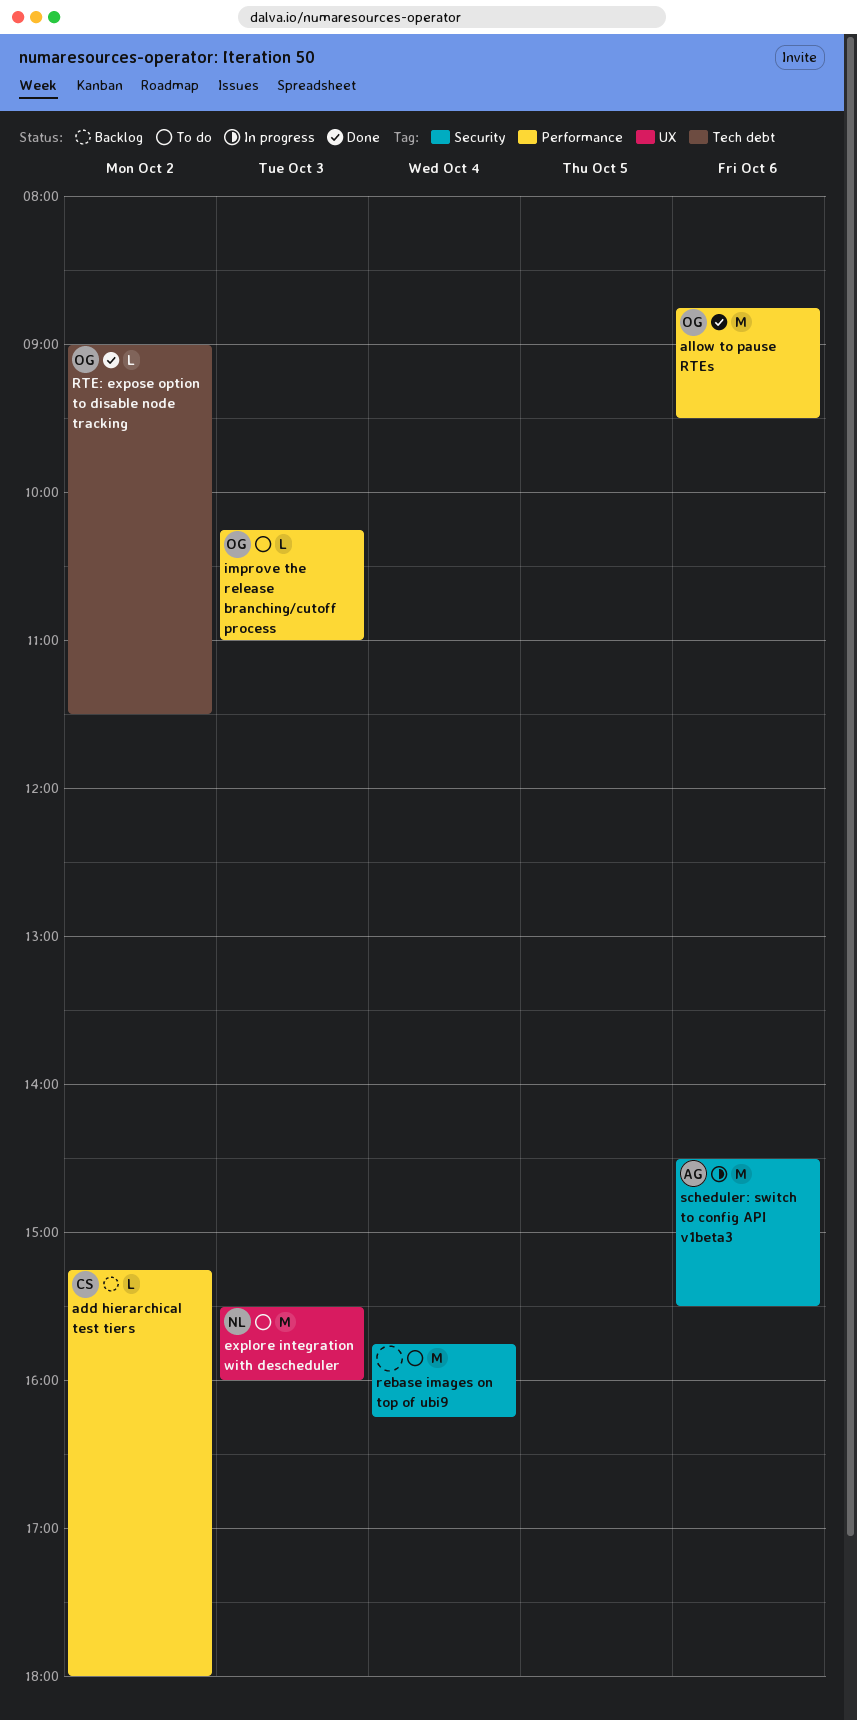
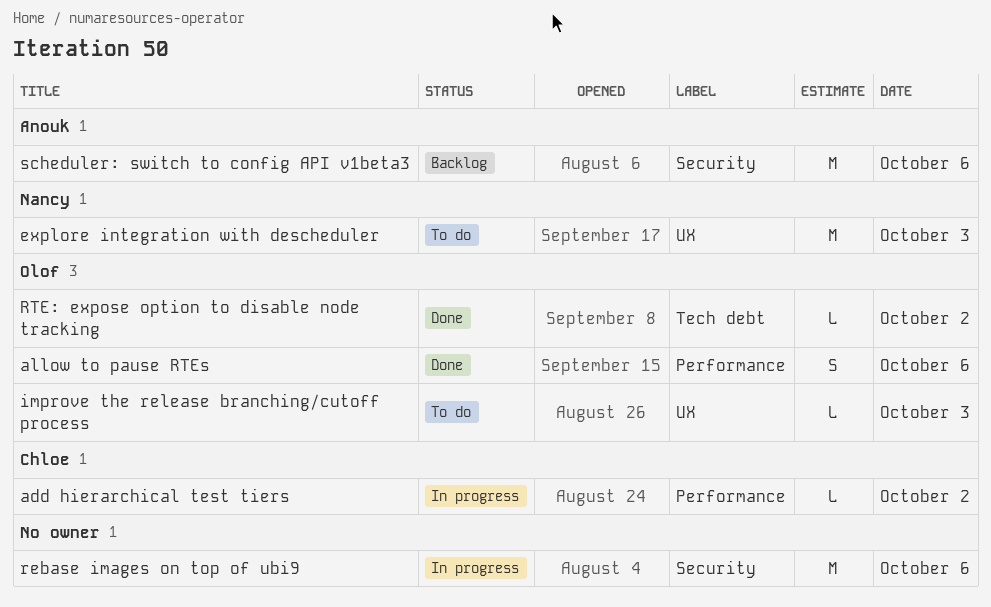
add hierarchical test tiers, status: Backlog -> In progress
allow to pause RTEs, estimate: M -> S
improve the release branching/cutoff process, label: Performance -> UX
rebase images on top of ubi9, status: To do -> In progress
rebase images on top of ubi9, day: Oct 4 -> Oct 6
scheduler: switch to config API v1beta3, status: In progress -> Backlog

